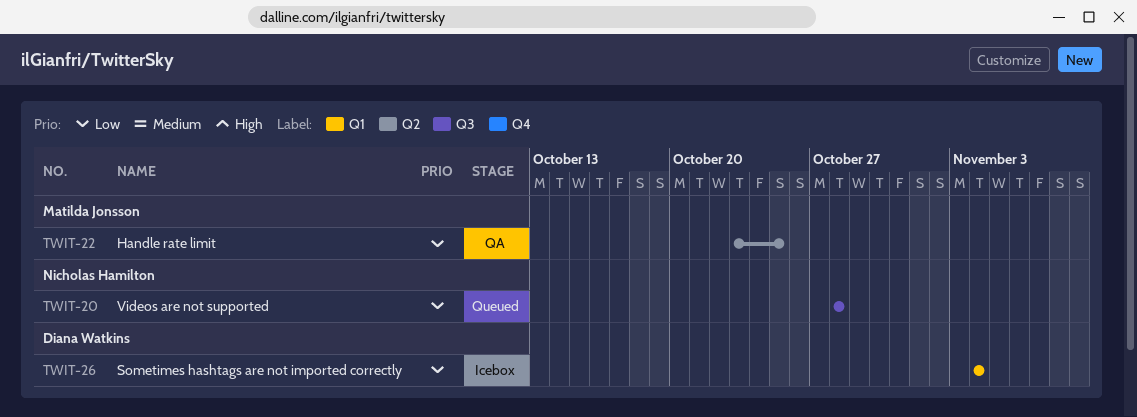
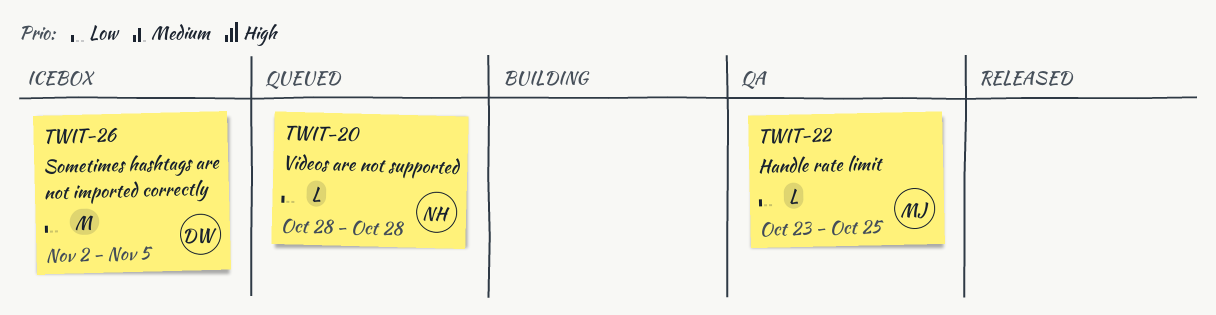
TWIT-26, start: Nov 4 -> Nov 2
TWIT-26, due: Nov 4 -> Nov 5

